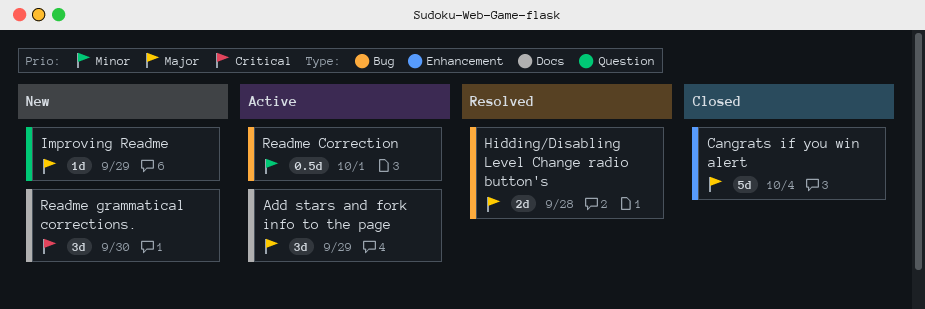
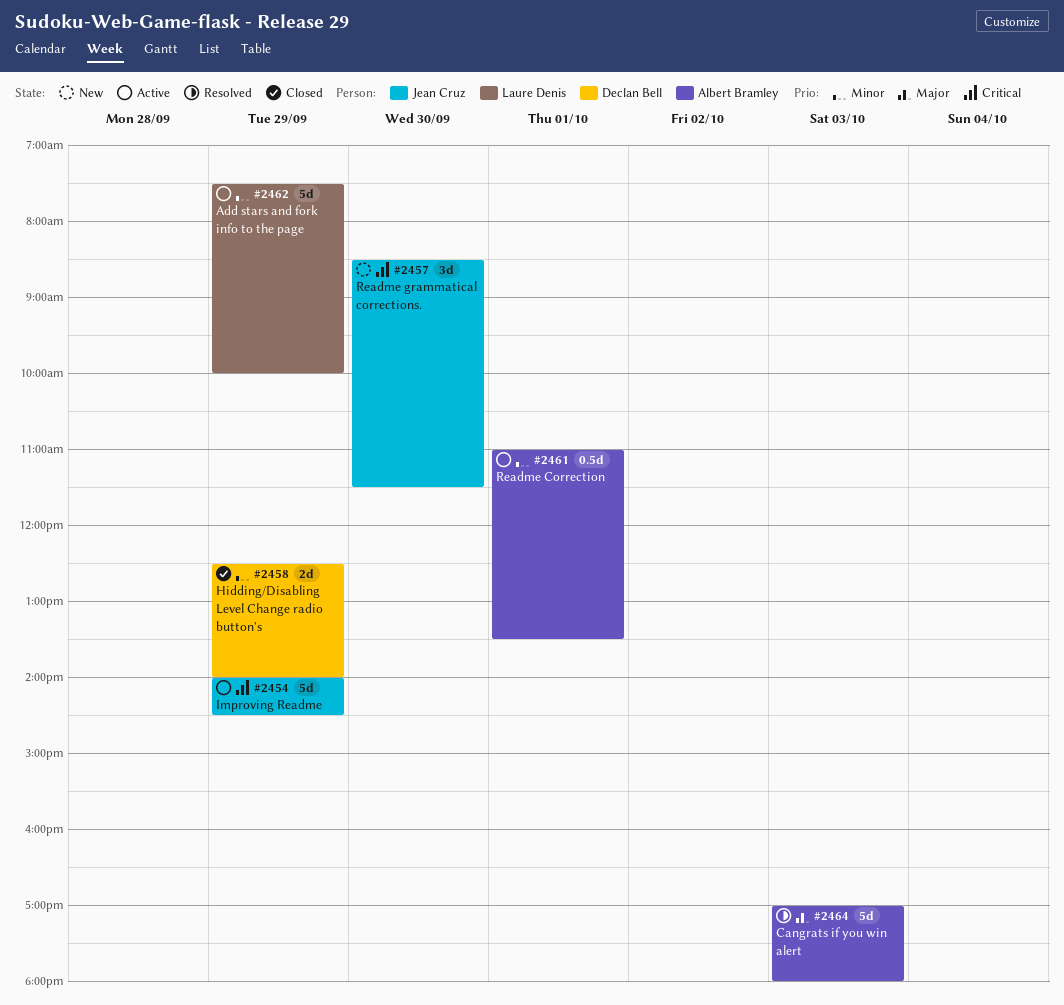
Add stars and fork info to the page, priority: Major -> Minor
Add stars and fork info to the page, estimate: 3d -> 5d
Cangrats if you win alert, status: Closed -> Resolved
Cangrats if you win alert, day: Oct 4 -> Oct 3
Hidding/Disabling Level Change radio button's, status: Resolved -> Closed
Hidding/Disabling Level Change radio button's, priority: Major -> Minor
Hidding/Disabling Level Change radio button's, day: Sep 28 -> Sep 29
Improving Readme, status: New -> Active
Improving Readme, priority: Major -> Critical
Improving Readme, estimate: 1d -> 5d

